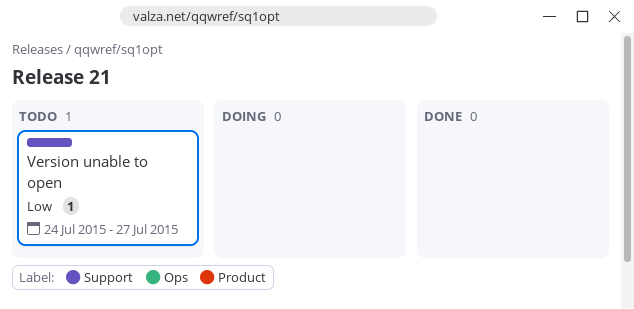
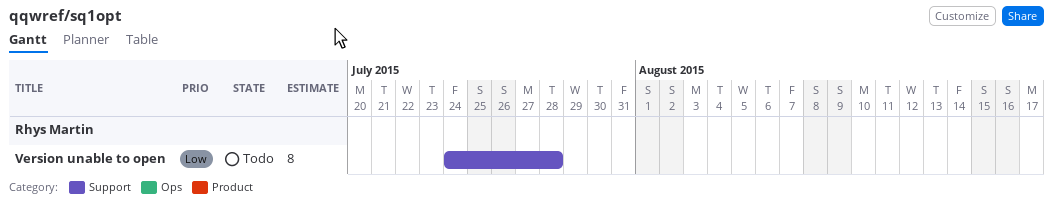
Version unable to open, estimate: 1 -> 8
Version unable to open, due: Jul 27 -> Jul 28

